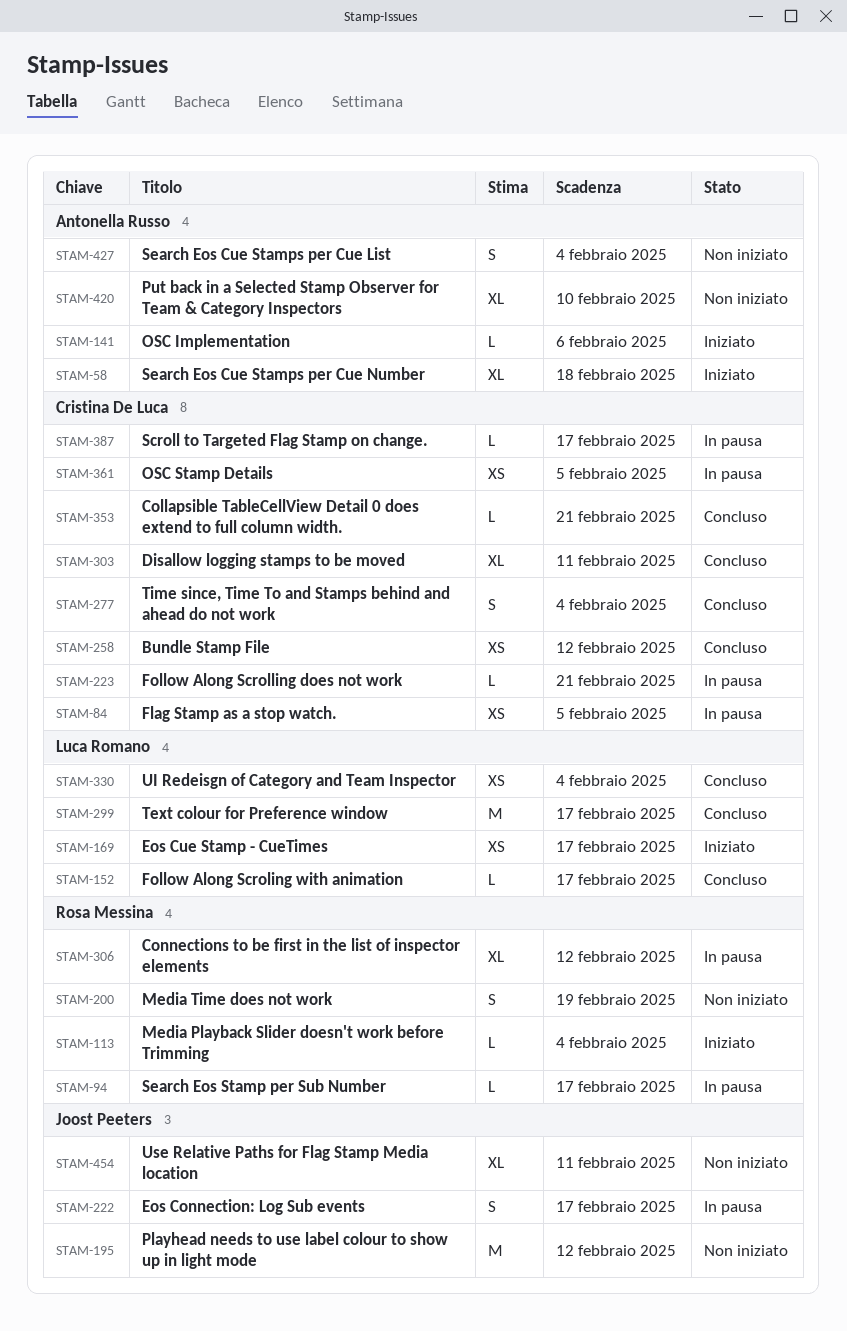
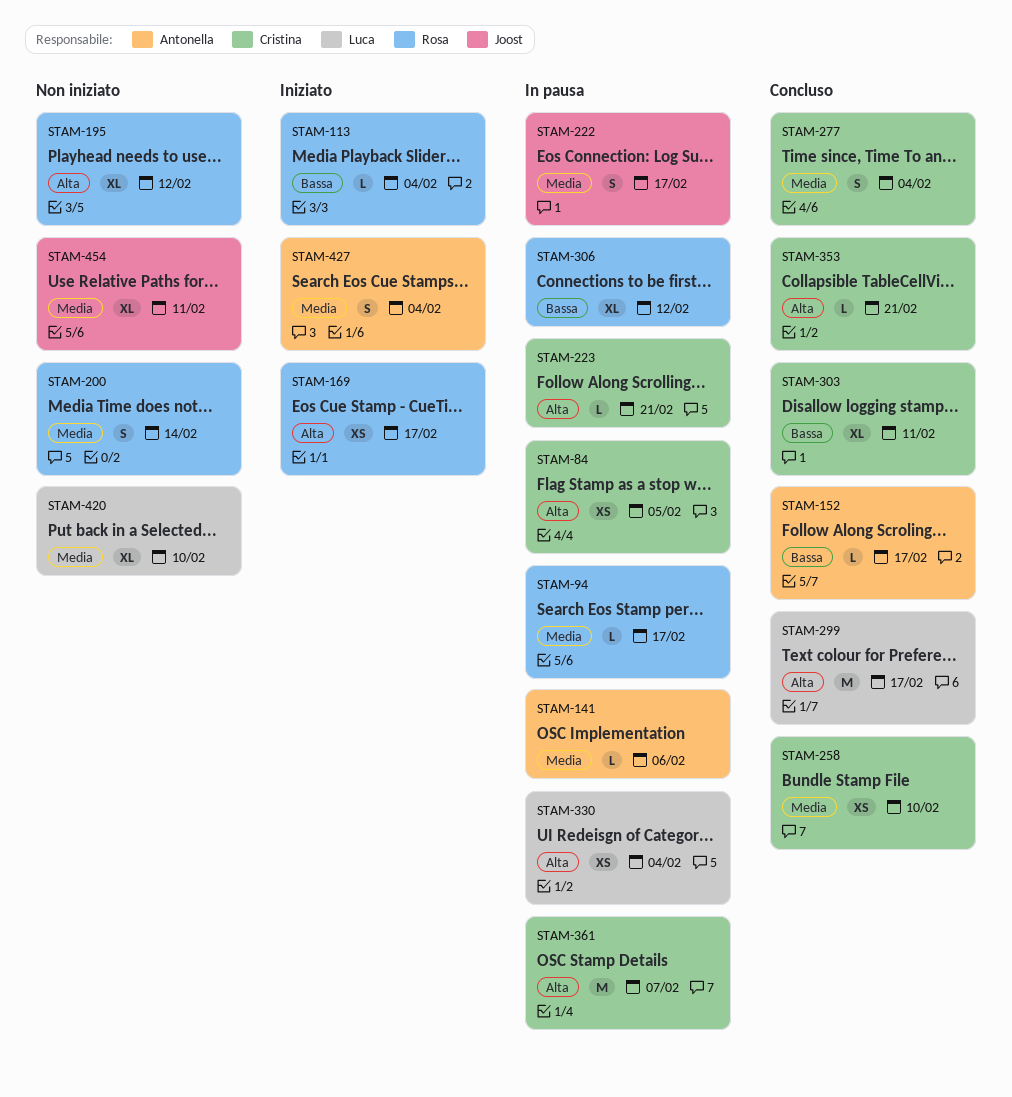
STAM-58: present -> none
STAM-141, status: Iniziato -> In pausa
STAM-152, owner: Luca Romano -> Antonella Russo
STAM-169, owner: Luca Romano -> Rosa Messina
STAM-195, owner: Joost Peeters -> Rosa Messina
STAM-195, estimate: M -> XL
STAM-200, due: Feb 19 -> Feb 14
STAM-258, due: Feb 12 -> Feb 10
STAM-330, status: Concluso -> In pausa
STAM-361, estimate: XS -> M
STAM-361, due: Feb 5 -> Feb 7
STAM-387: present -> none
STAM-420, owner: Antonella Russo -> Luca Romano
STAM-427, status: Non iniziato -> Iniziato

